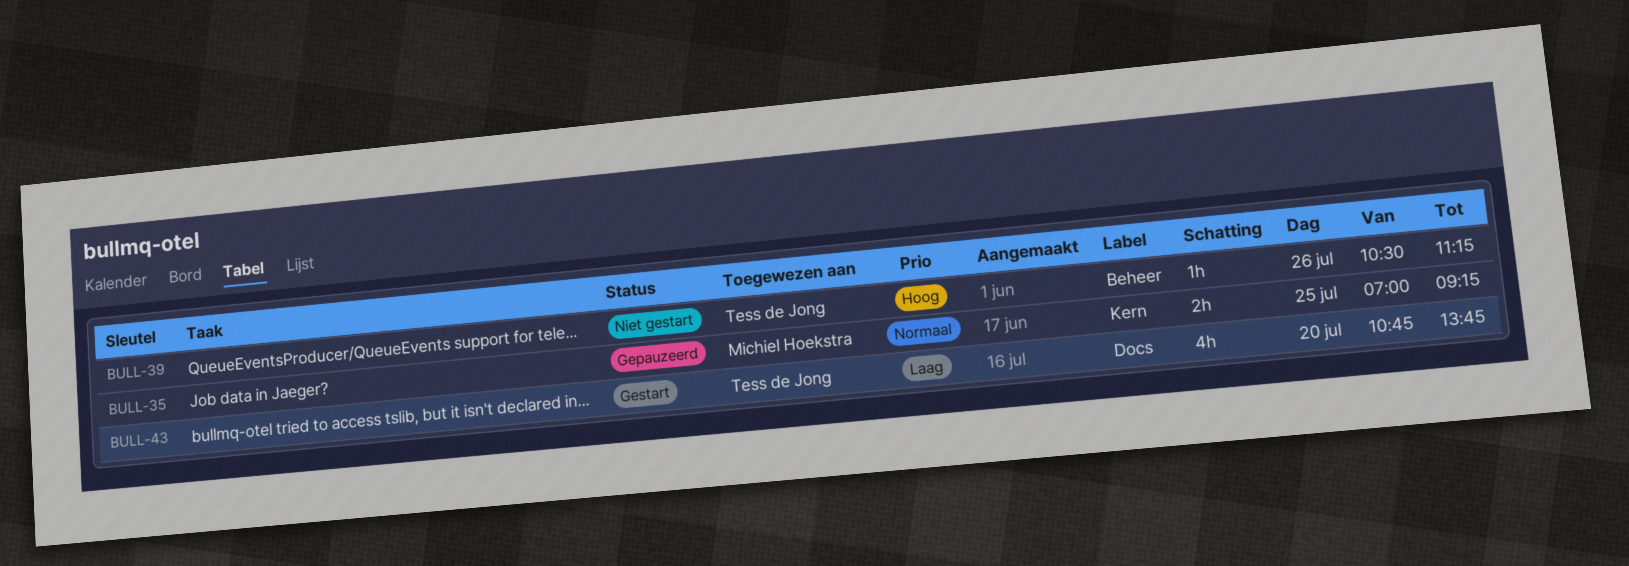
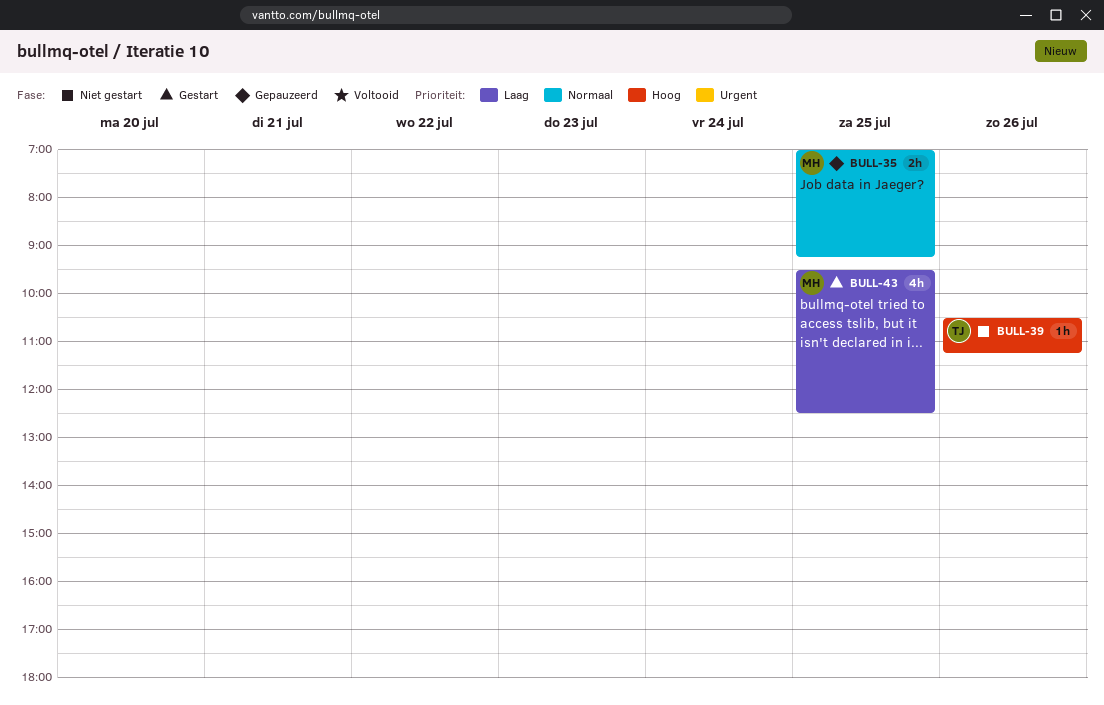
BULL-43, owner: Tess de Jong -> Michiel Hoekstra
BULL-43, day: Jul 20 -> Jul 25
BULL-43, begins: 10:45 -> 09:30
BULL-43, ends: 13:45 -> 12:30

